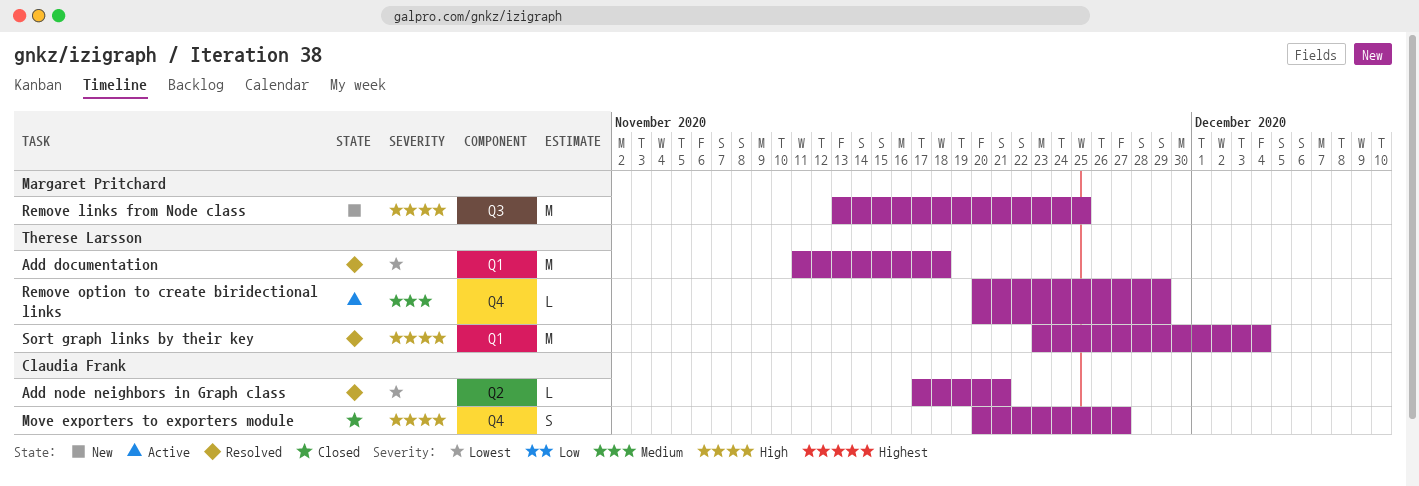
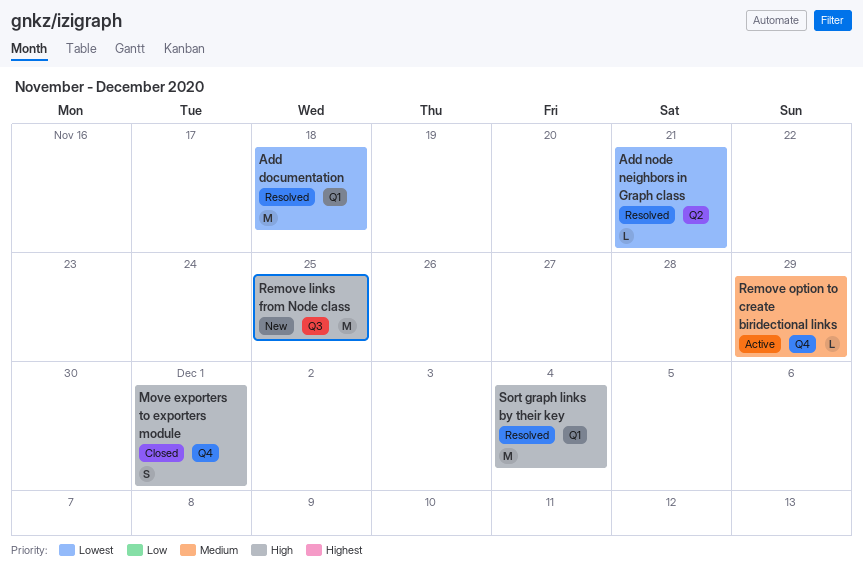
Move exporters to exporters module, due: Nov 27 -> Dec 1

